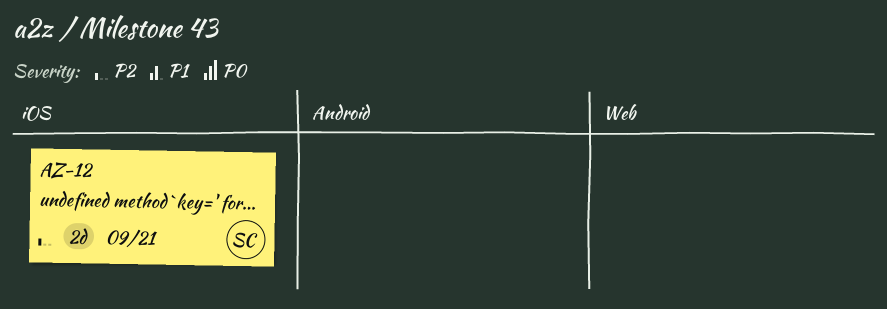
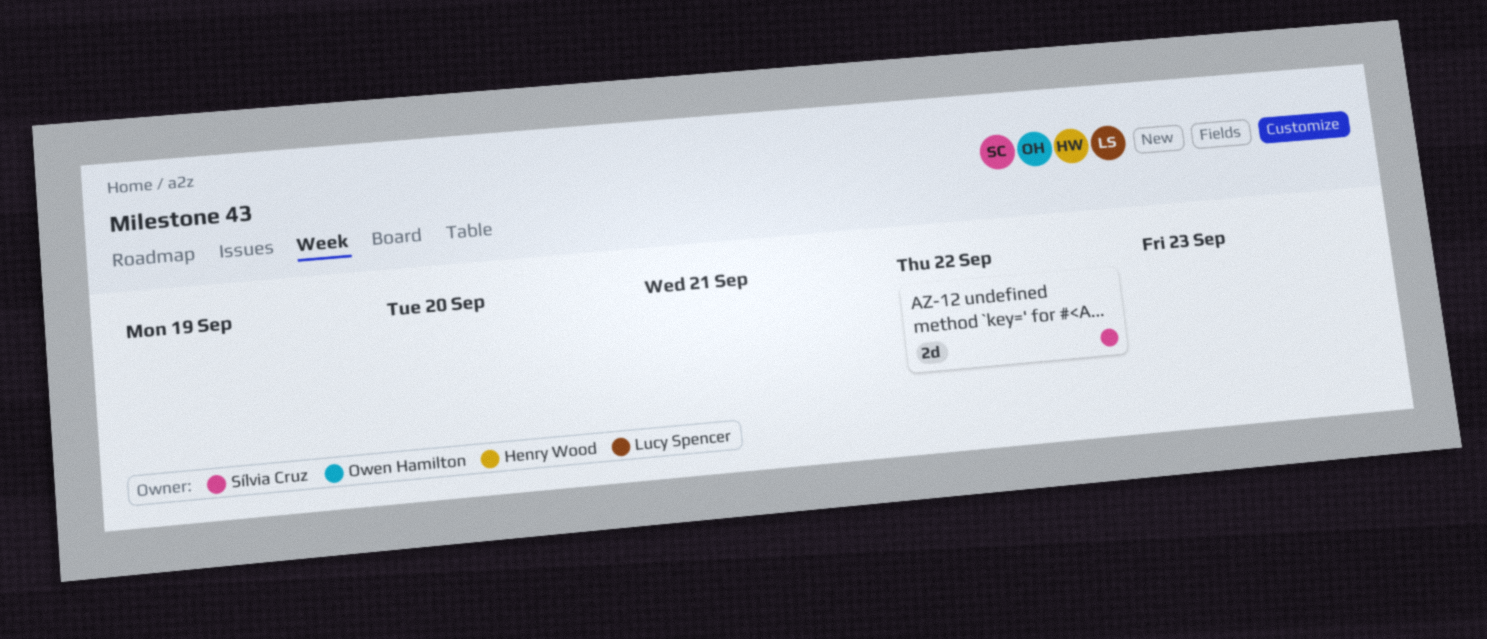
AZ-12, due: Sep 21 -> Sep 22

